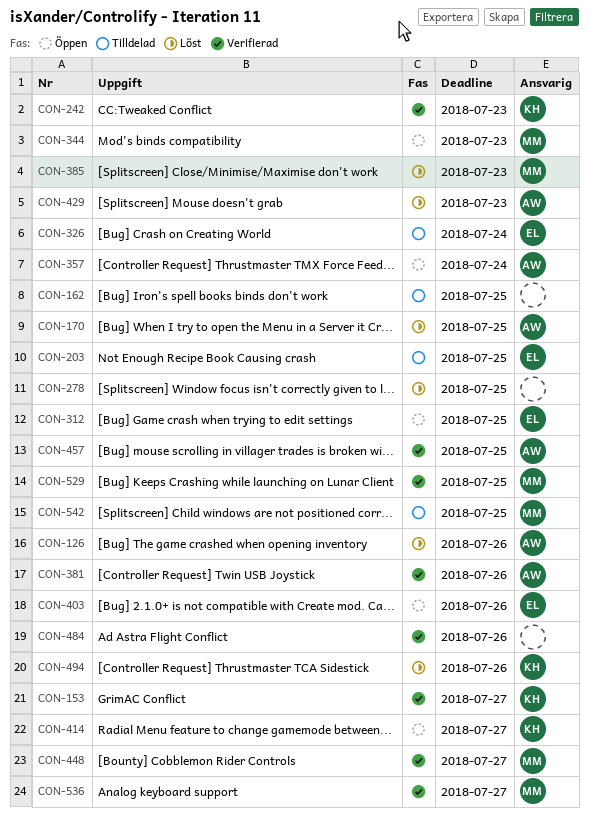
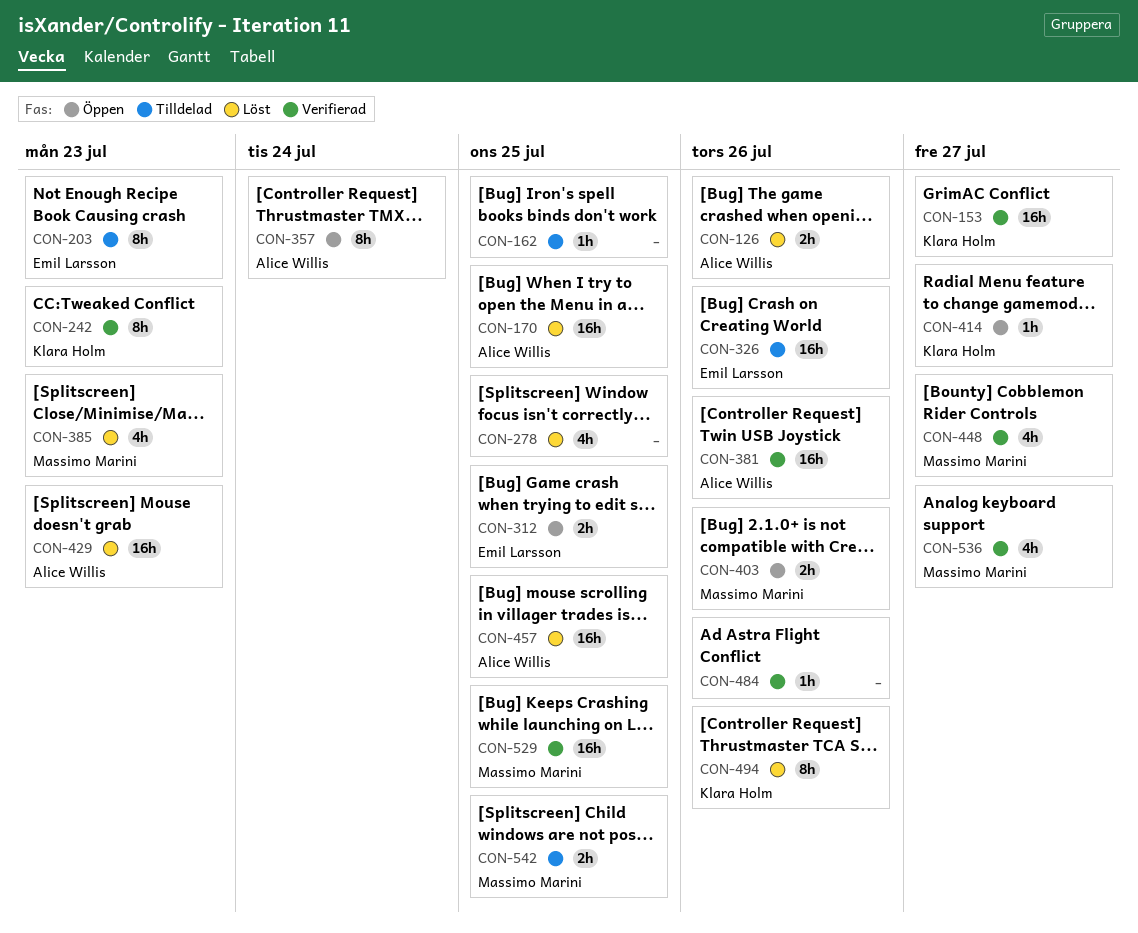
CON-203, due: Jul 25 -> Jul 23
CON-326, due: Jul 24 -> Jul 26
CON-344: present -> none
CON-403, owner: Emil Larsson -> Massimo Marini
CON-457, status: Verifierad -> Löst

